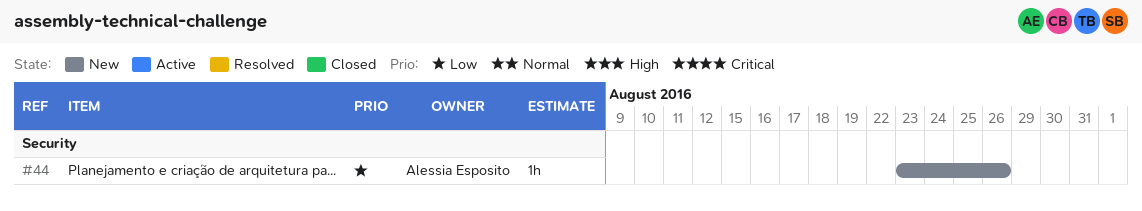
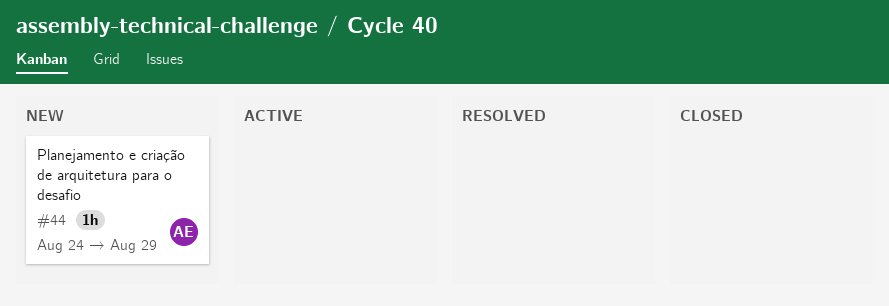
#44, start: Aug 23 -> Aug 24
#44, due: Aug 26 -> Aug 29

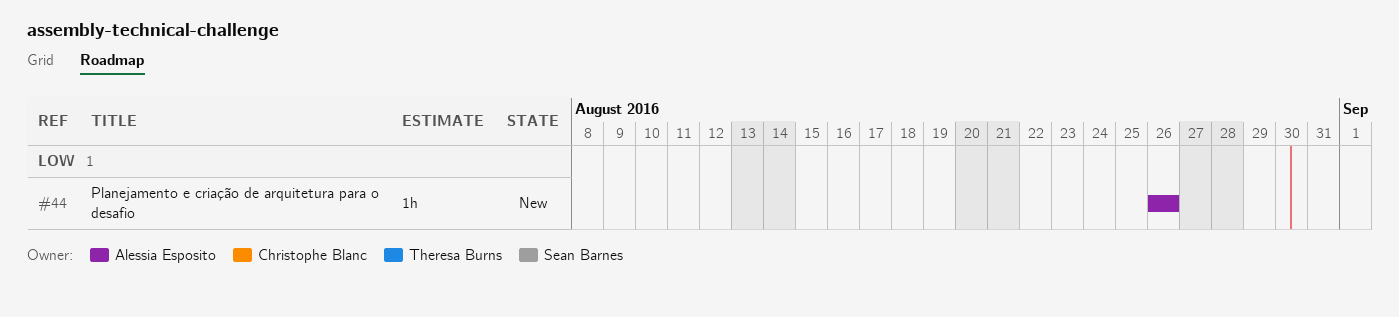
#44, start: Aug 24 -> Aug 26
#44, due: Aug 29 -> Aug 26

